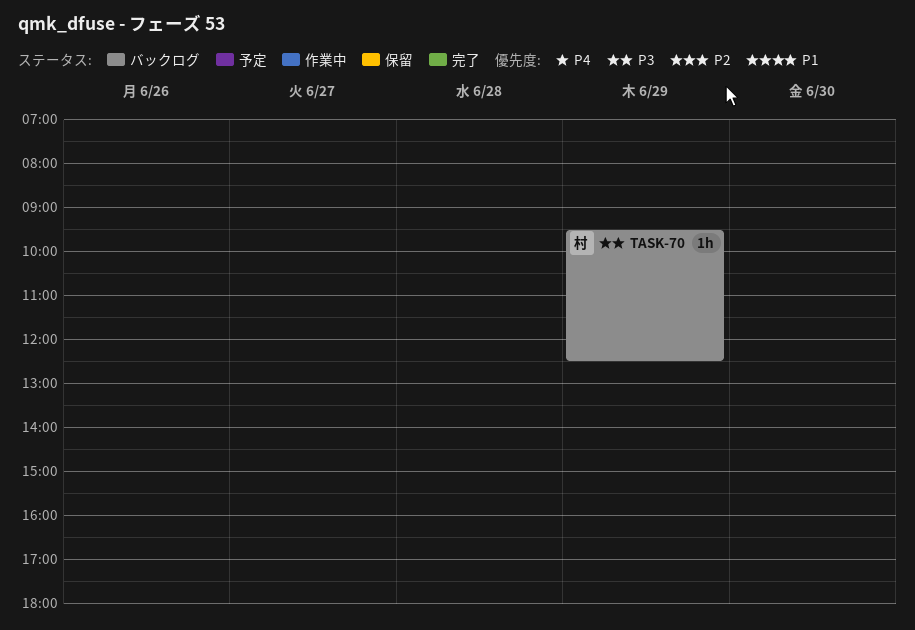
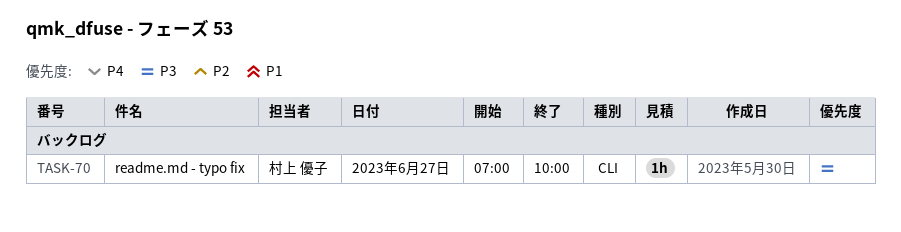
TASK-70, day: Jun 29 -> Jun 27
TASK-70, begins: 09:30 -> 07:00
TASK-70, ends: 12:30 -> 10:00

